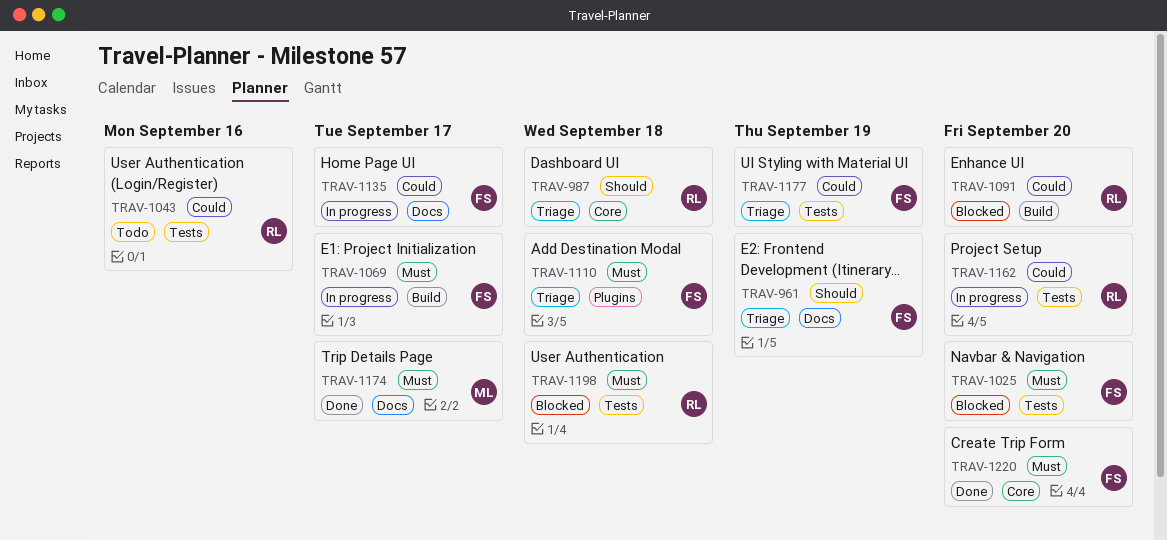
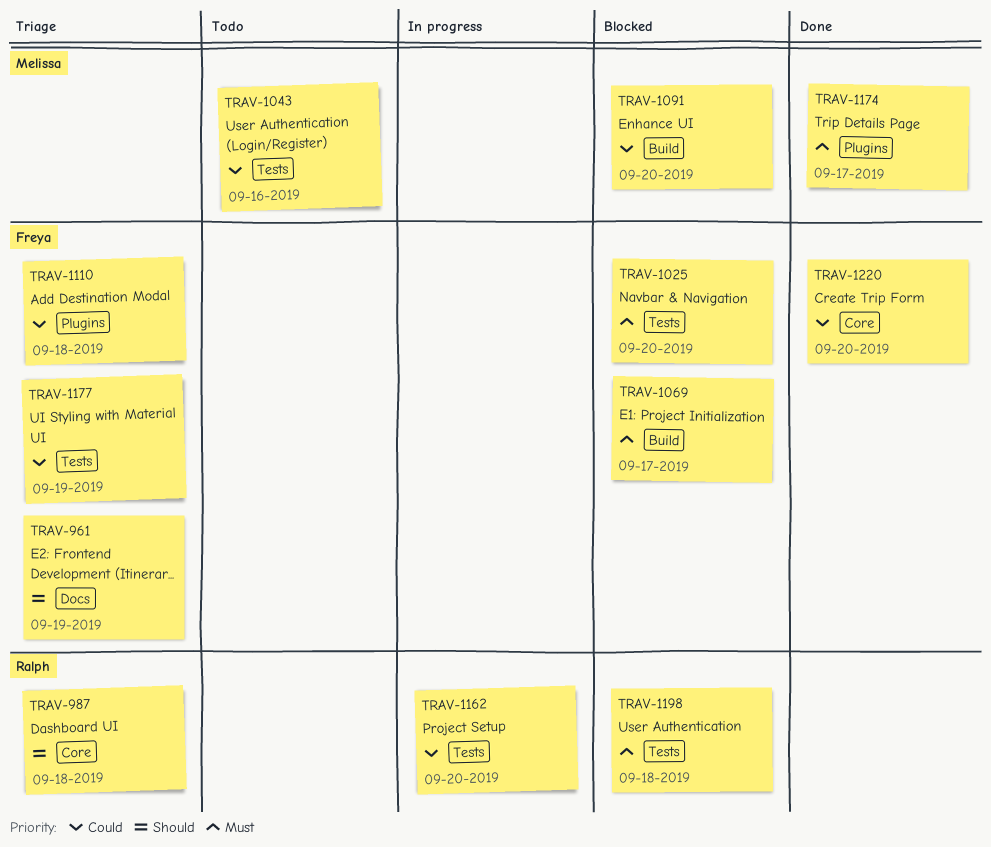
TRAV-1043, owner: Ralph -> Melissa
TRAV-1069, status: In progress -> Blocked
TRAV-1091, owner: Ralph -> Melissa
TRAV-1110, priority: Must -> Could
TRAV-1135: present -> none
TRAV-1174, label: Docs -> Plugins
TRAV-1220, priority: Must -> Could

